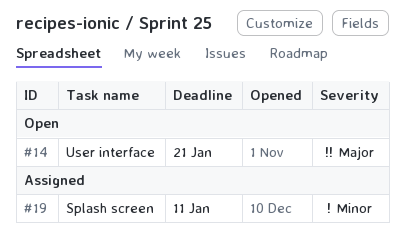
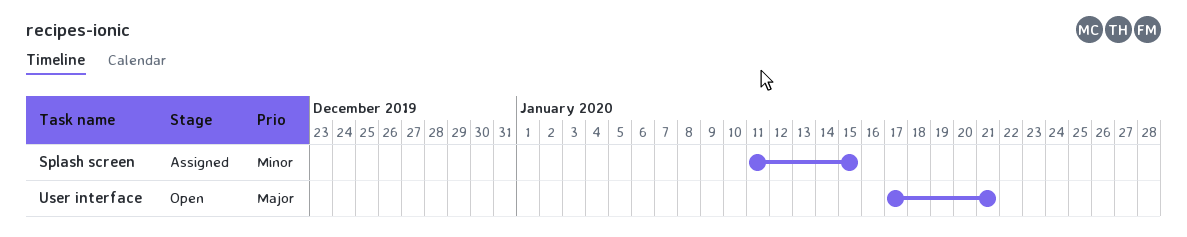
Splash screen, due: Jan 11 -> Jan 15

